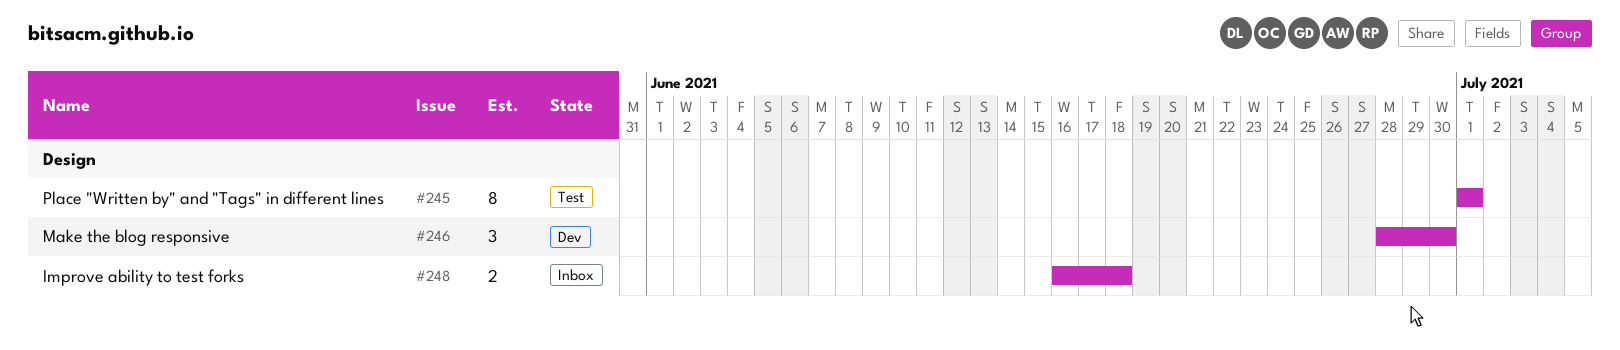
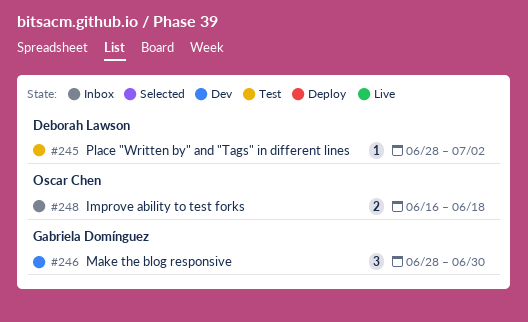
#245, estimate: 8 -> 1
#245, start: Jul 1 -> Jun 28
#245, due: Jul 1 -> Jul 2

